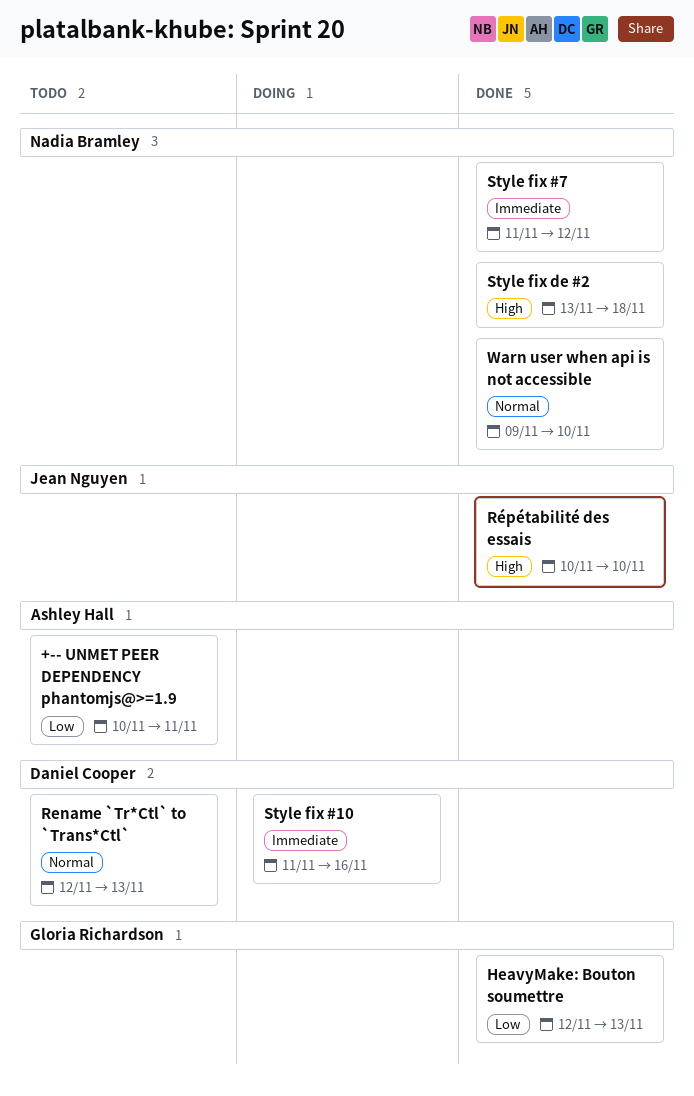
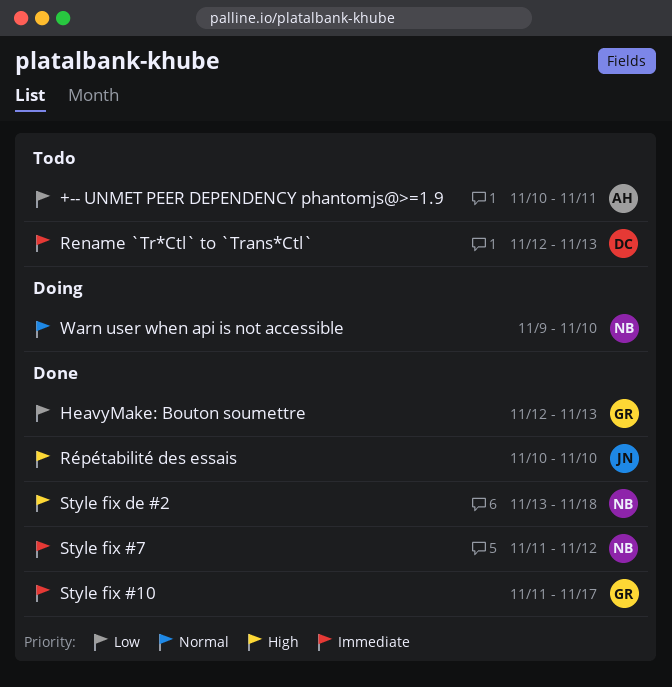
Rename `Tr*Ctl` to `Trans*Ctl`, priority: Normal -> Immediate
Style fix #10, status: Doing -> Done
Style fix #10, owner: Daniel Cooper -> Gloria Richardson
Style fix #10, due: Nov 16 -> Nov 17
Warn user when api is not accessible, status: Done -> Doing

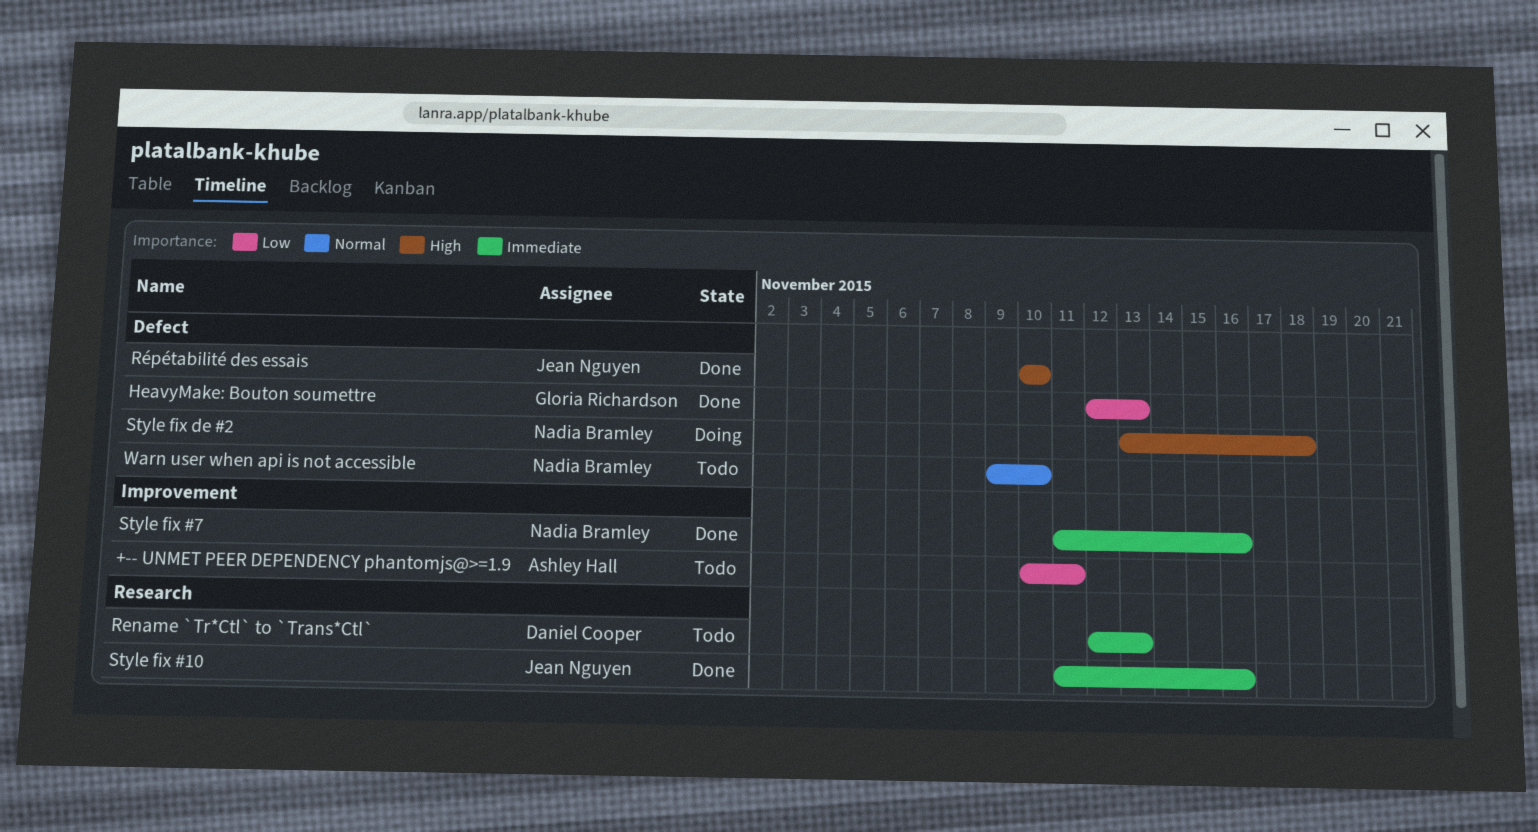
Style fix #10, owner: Gloria Richardson -> Jean Nguyen
Style fix #10, due: Nov 17 -> Nov 16
Style fix #7, due: Nov 12 -> Nov 16
Style fix de #2, status: Done -> Doing
Warn user when api is not accessible, status: Doing -> Todo

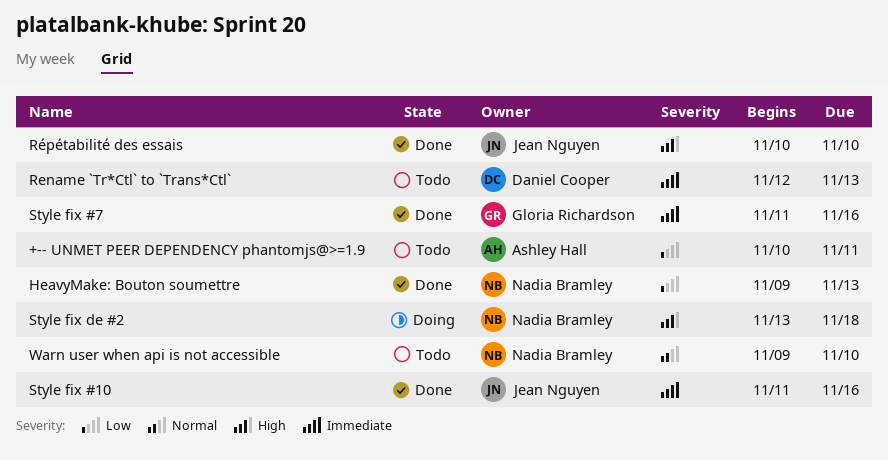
HeavyMake: Bouton soumettre, owner: Gloria Richardson -> Nadia Bramley
HeavyMake: Bouton soumettre, start: Nov 12 -> Nov 9
Style fix #7, owner: Nadia Bramley -> Gloria Richardson

